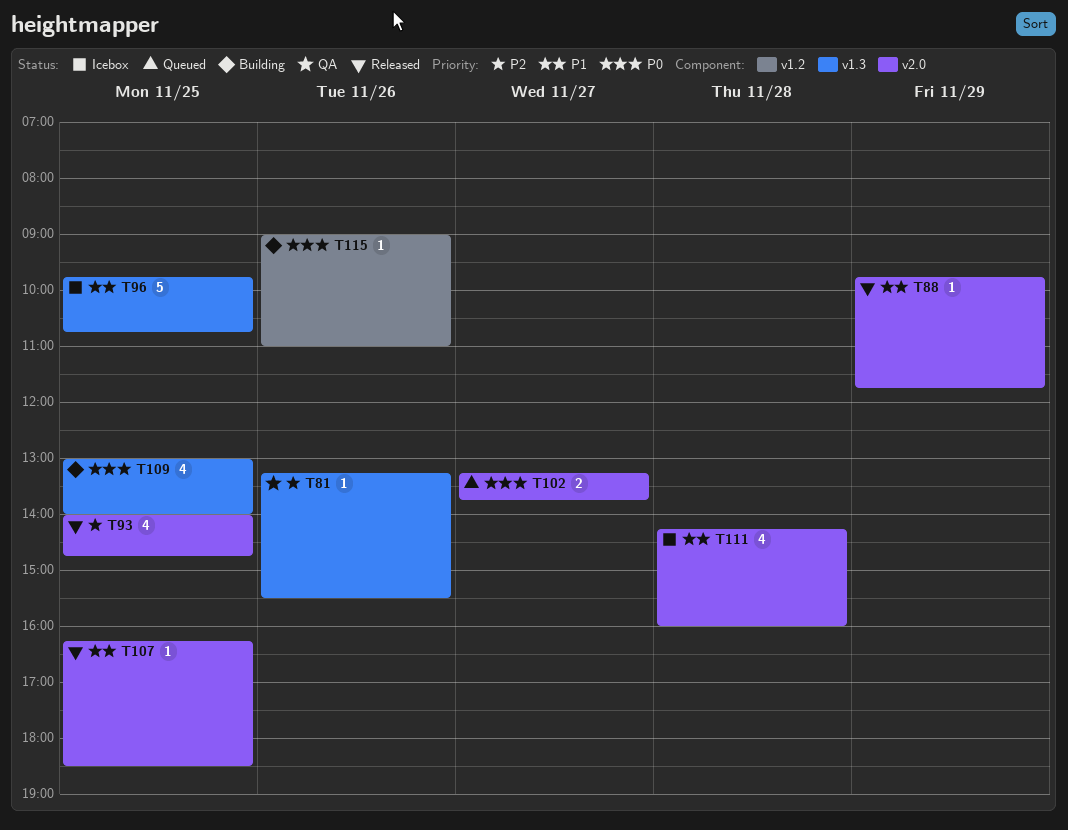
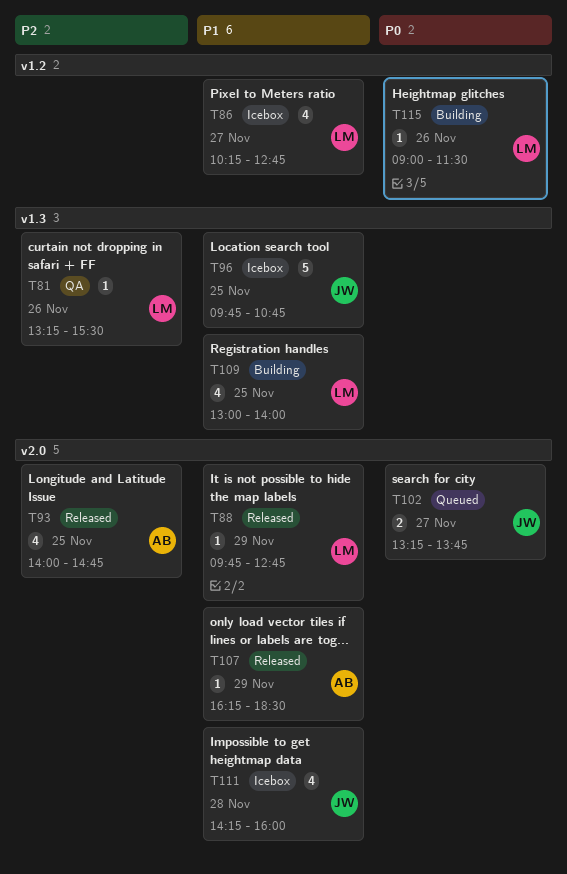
T86: none -> present
T88, ends: 11:45 -> 12:45
T107, day: Nov 25 -> Nov 29
T109, priority: P0 -> P1
T115, ends: 11:00 -> 11:30

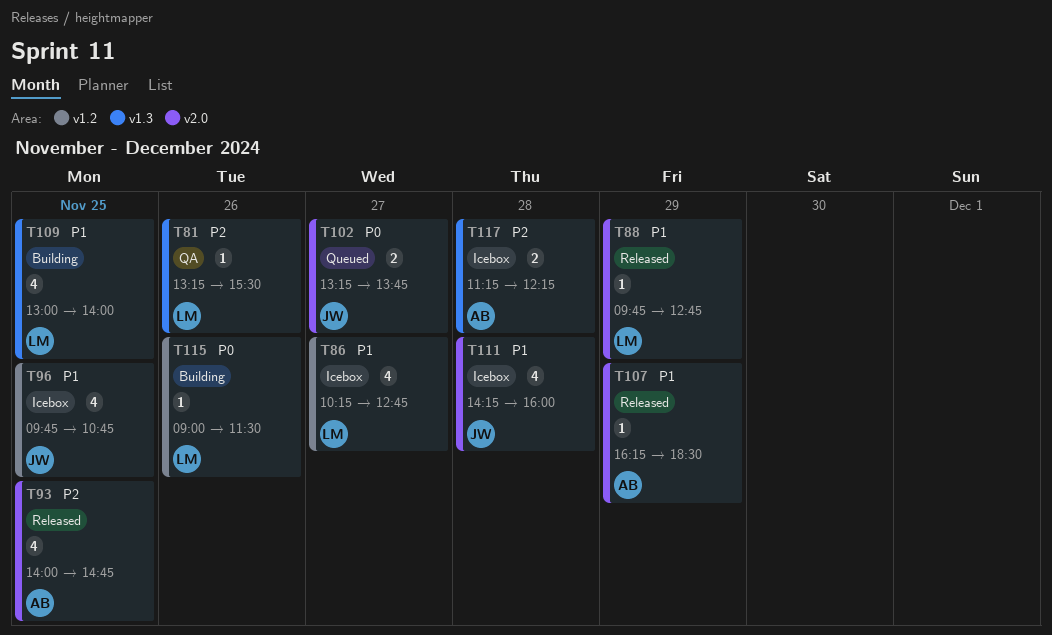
T96, label: v1.3 -> v1.2
T96, estimate: 5 -> 4
T117: none -> present

